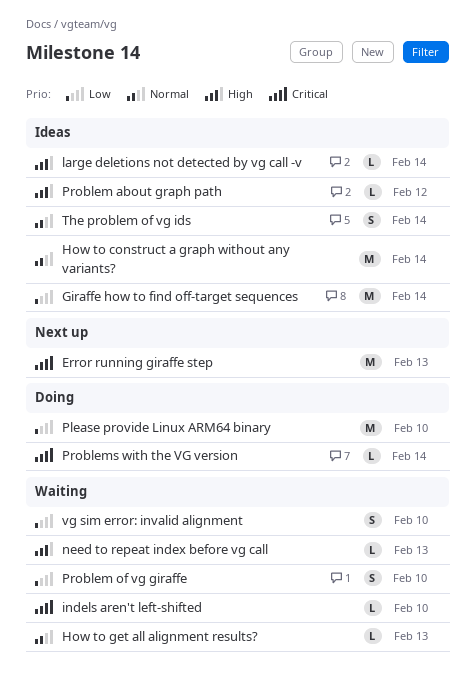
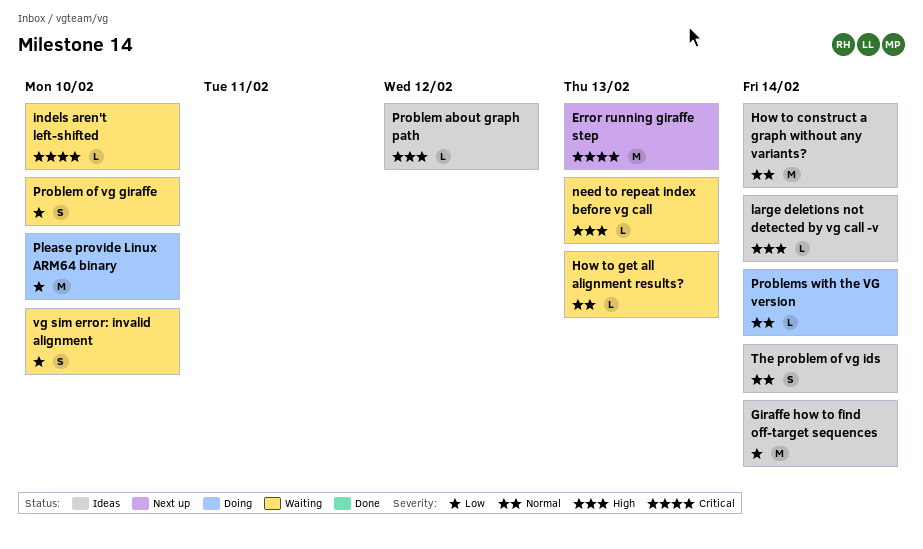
Problems with the VG version, priority: Critical -> Normal

